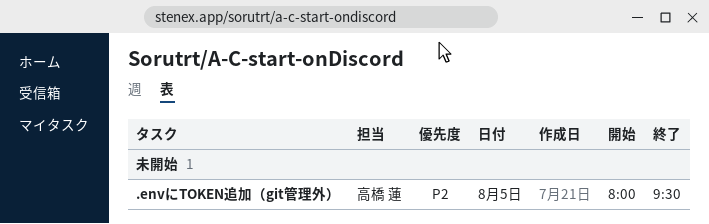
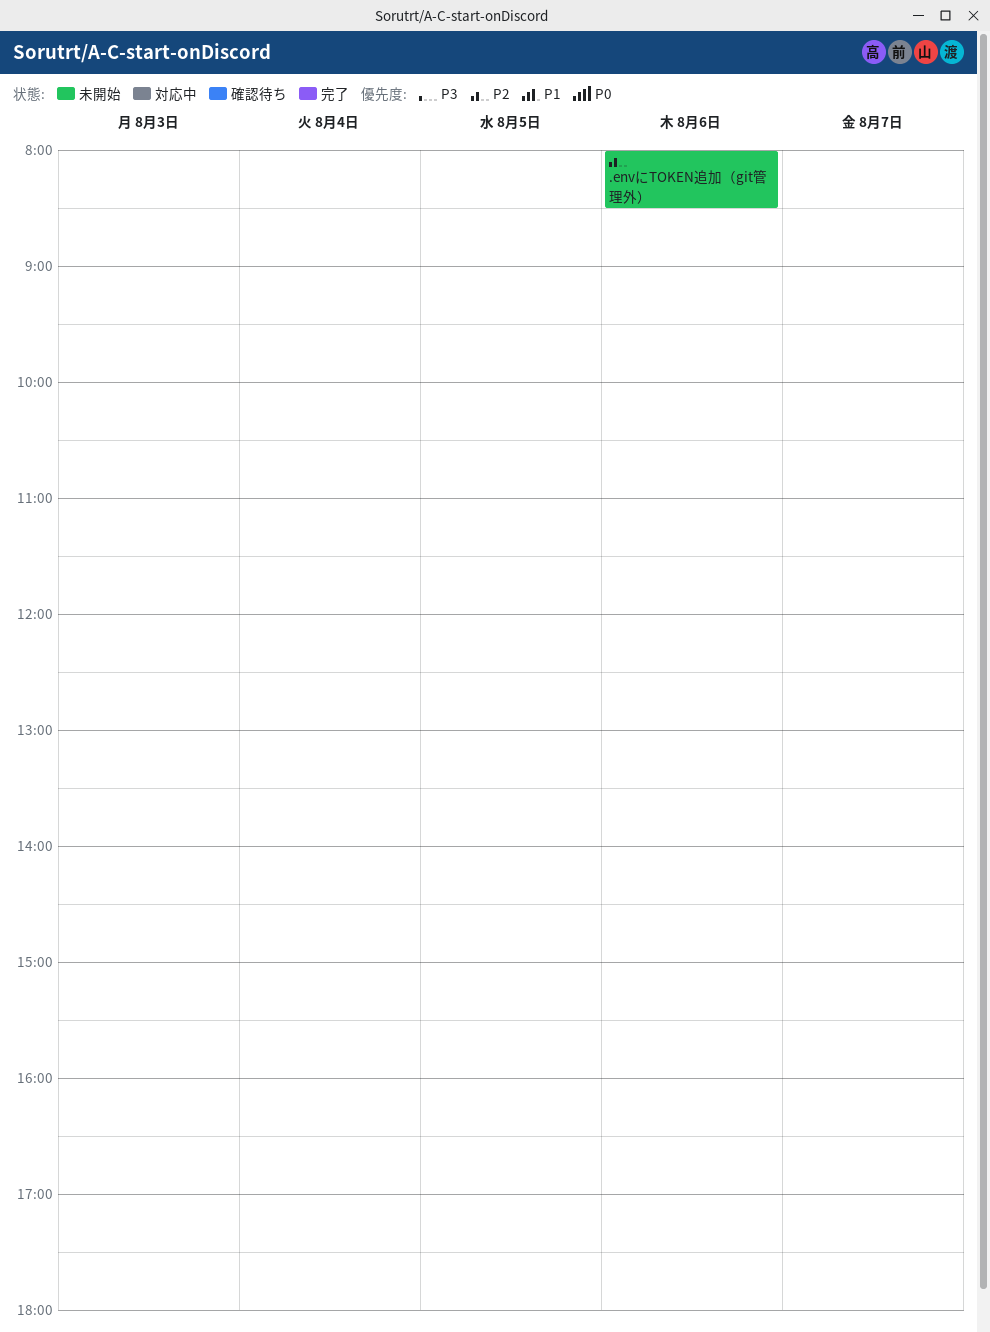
.envにTOKEN追加（git管理外）, day: Aug 5 -> Aug 6
.envにTOKEN追加（git管理外）, ends: 09:30 -> 08:30

